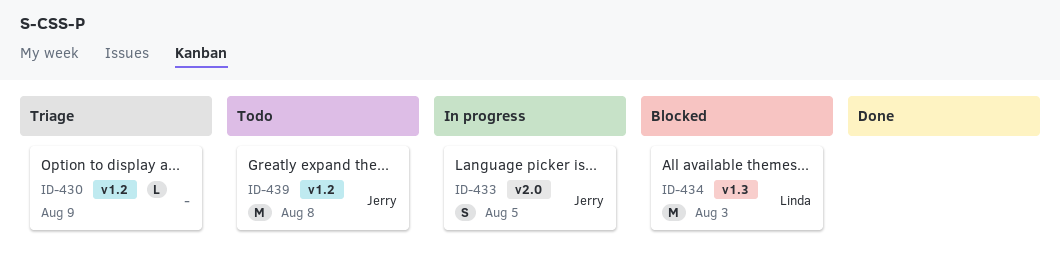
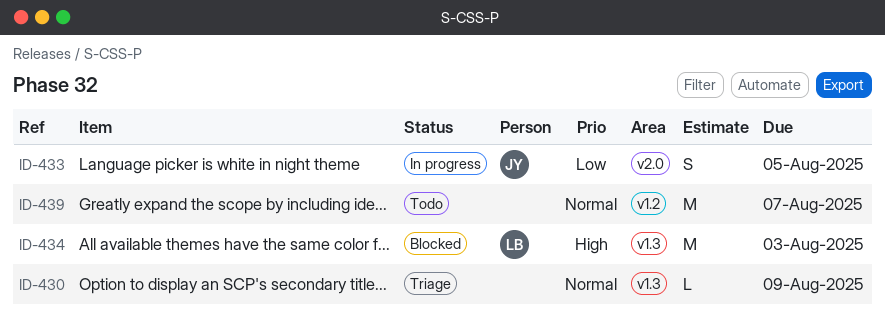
ID-430, label: v1.2 -> v1.3
ID-439, owner: Jerry -> none
ID-439, due: Aug 8 -> Aug 7

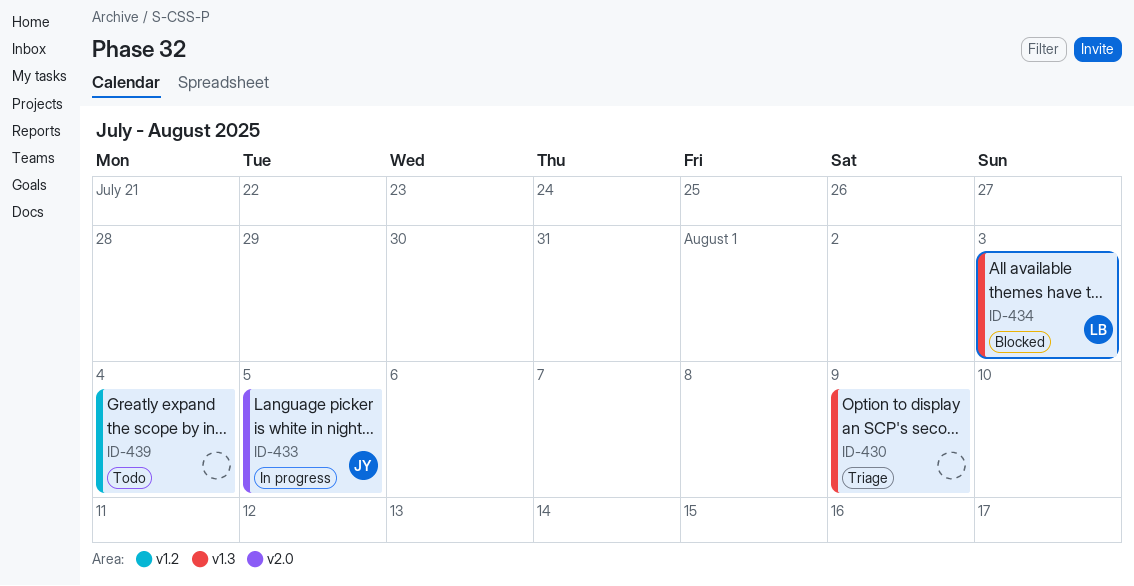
ID-439, due: Aug 7 -> Aug 4

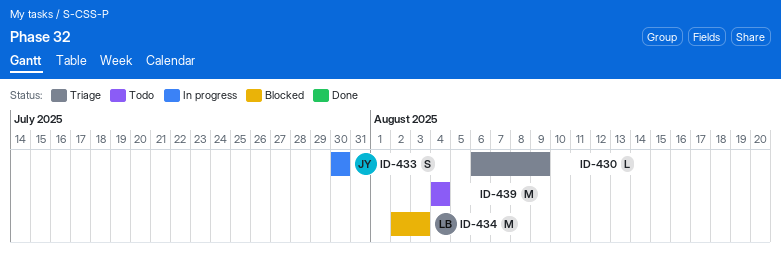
ID-433, due: Aug 5 -> Jul 30

